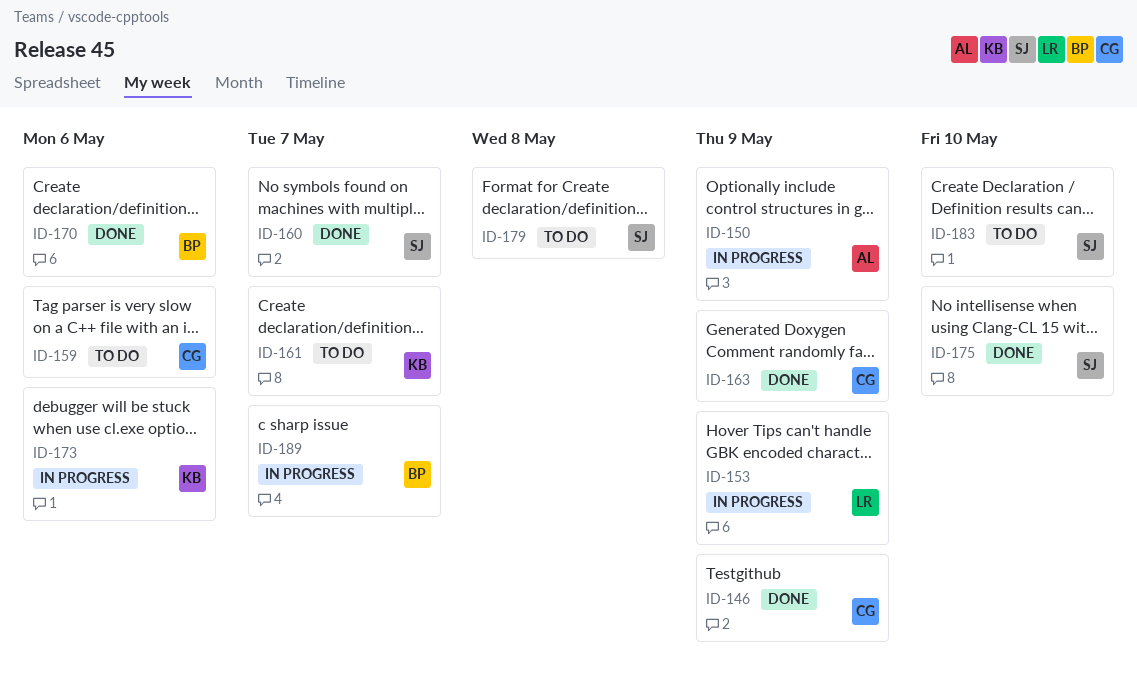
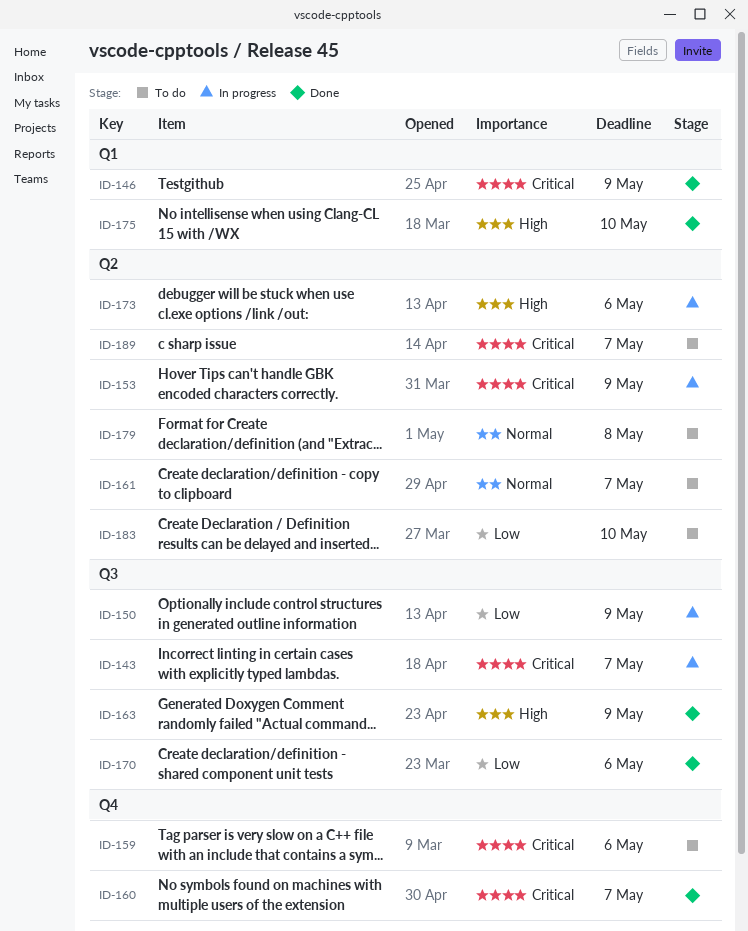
ID-143: none -> present
ID-189, status: In progress -> To do

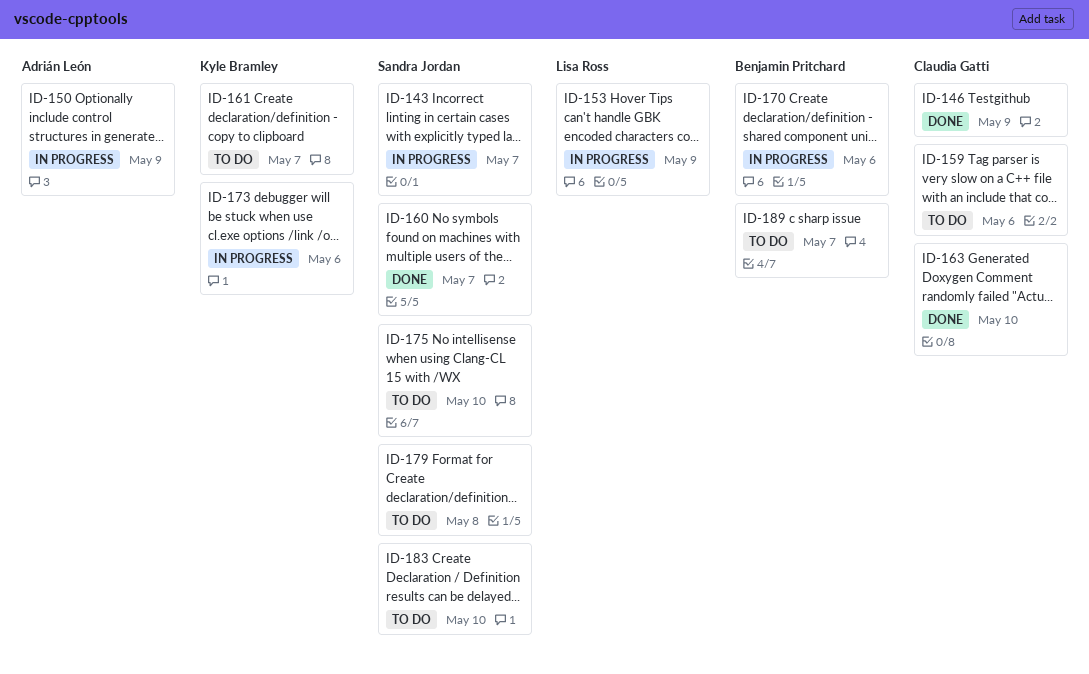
ID-163, due: May 9 -> May 10
ID-170, status: Done -> In progress
ID-175, status: Done -> To do

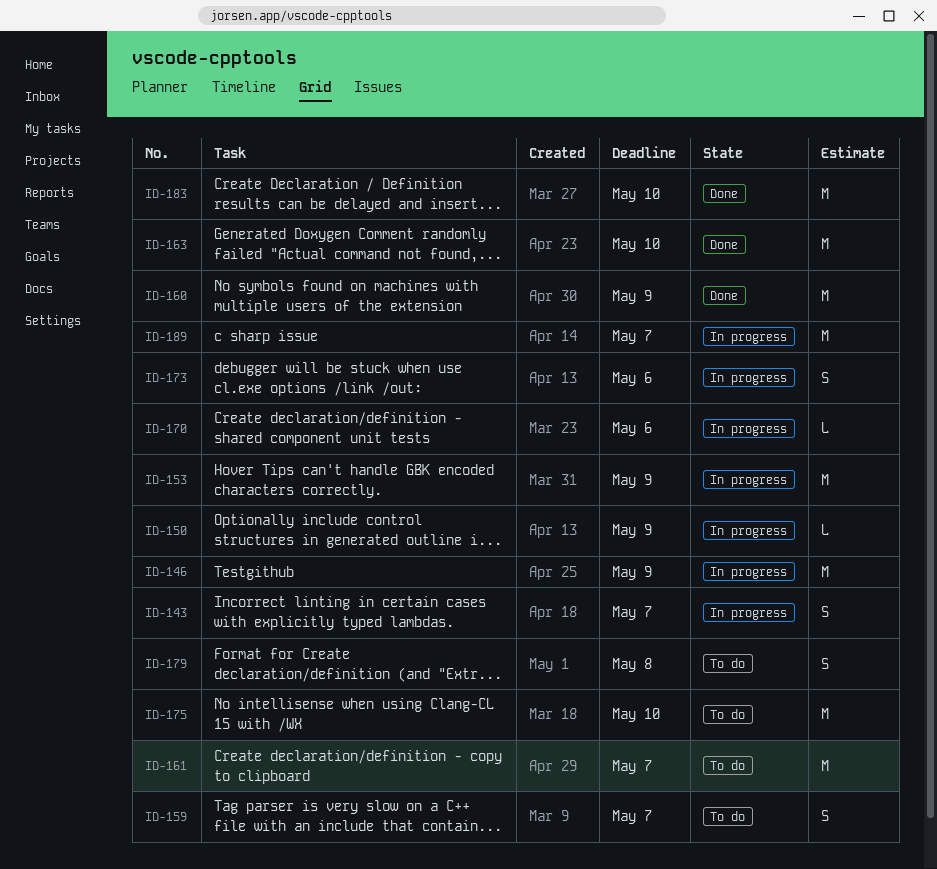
ID-146, status: Done -> In progress
ID-159, due: May 6 -> May 7
ID-160, due: May 7 -> May 9
ID-183, status: To do -> Done
ID-189, status: To do -> In progress

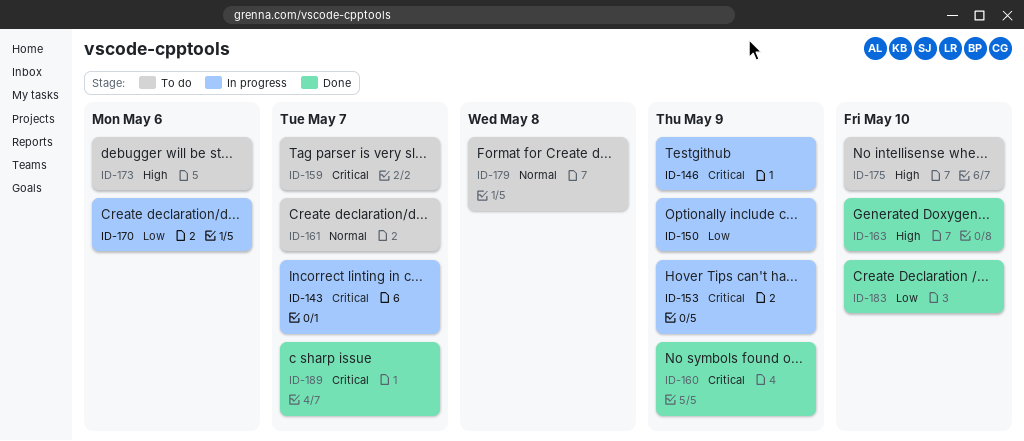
ID-173, status: In progress -> To do
ID-189, status: In progress -> Done

